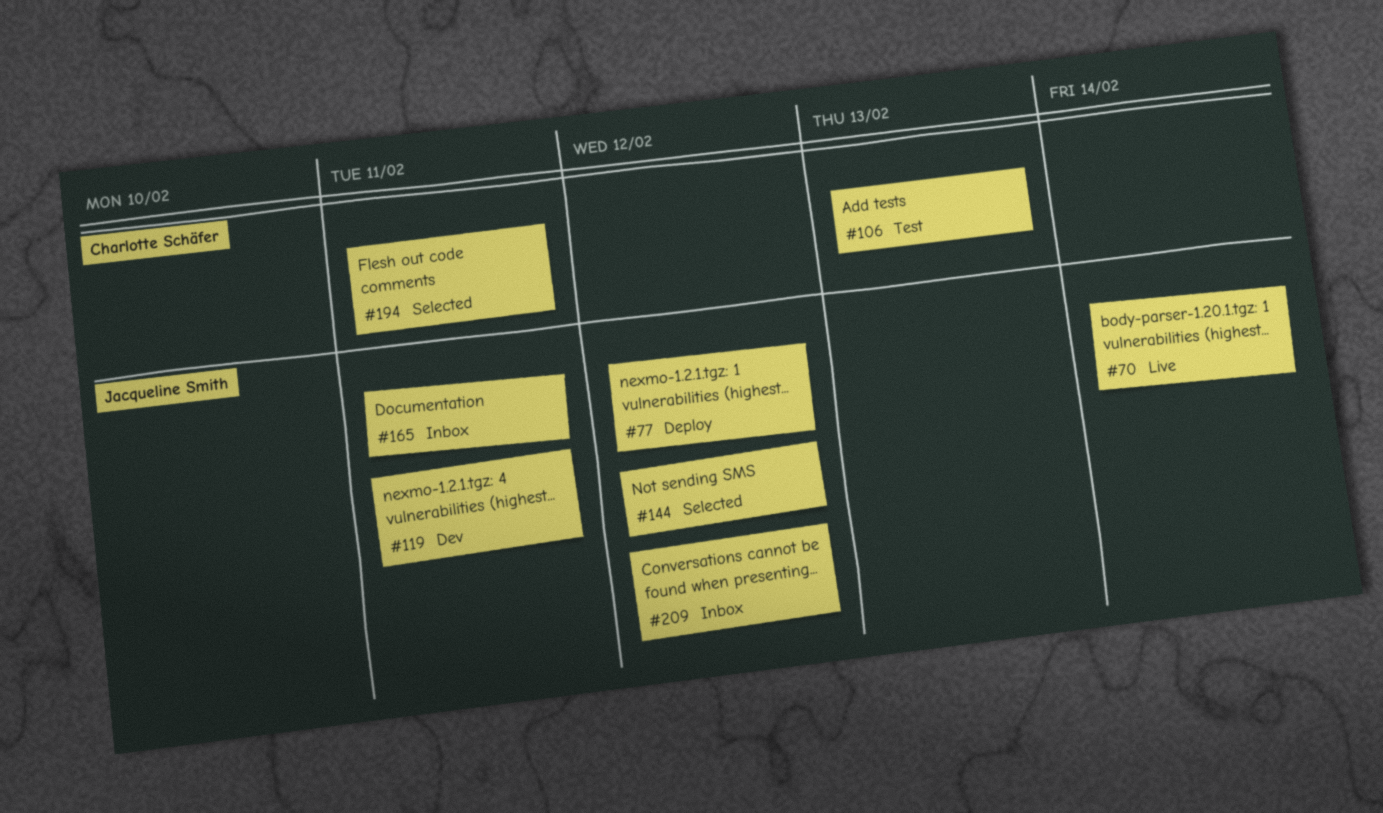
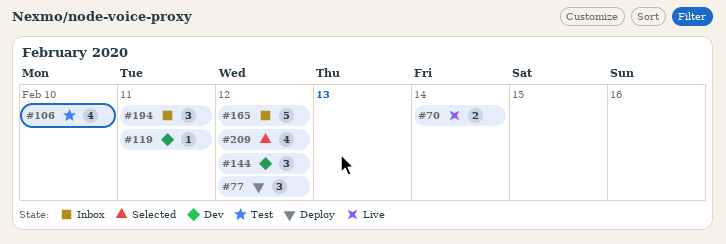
#106, due: Feb 13 -> Feb 10
#144, status: Selected -> Dev
#165, due: Feb 11 -> Feb 12
#194, status: Selected -> Inbox
#209, status: Inbox -> Selected

